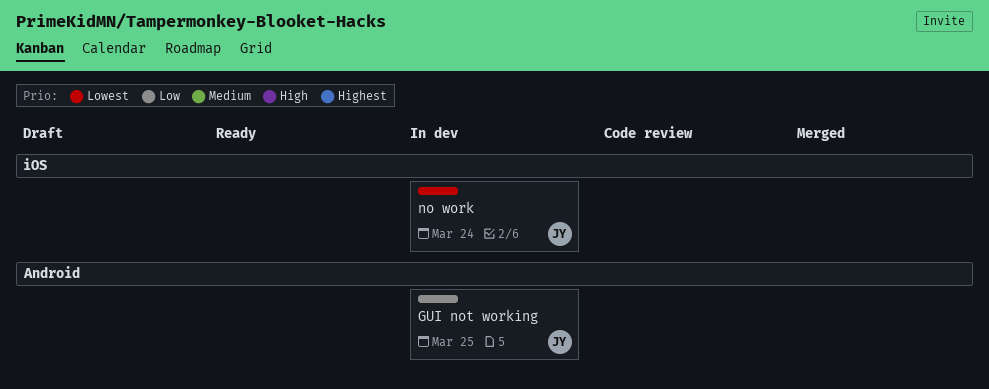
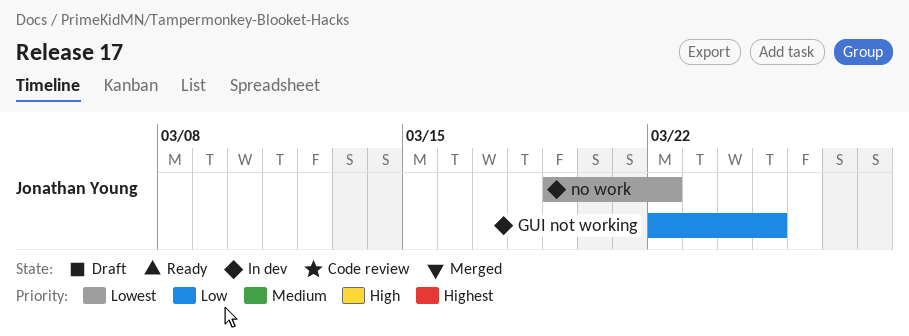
no work, due: Mar 24 -> Mar 22

